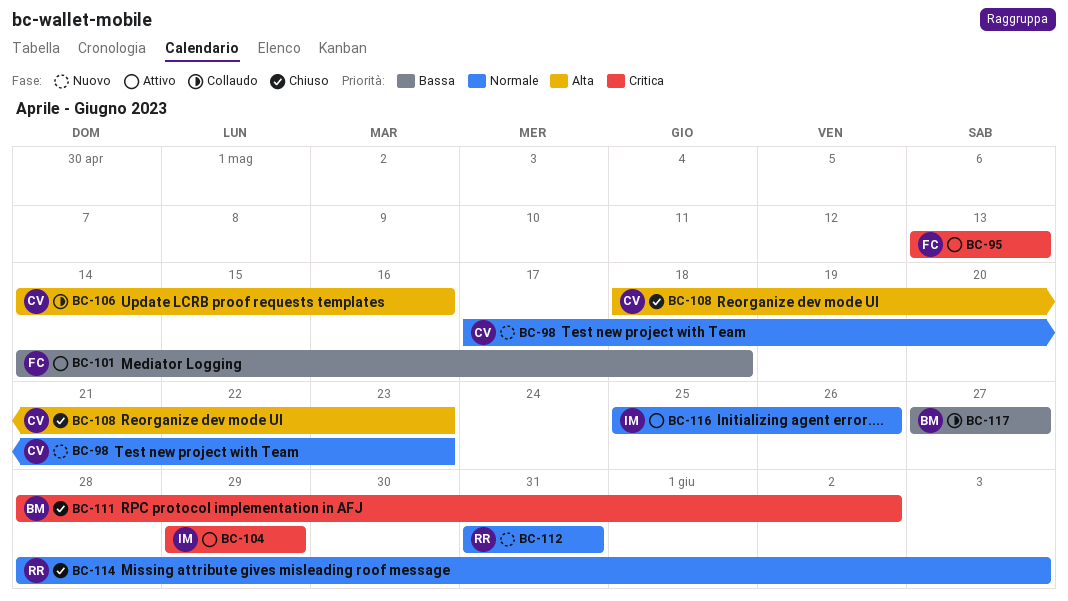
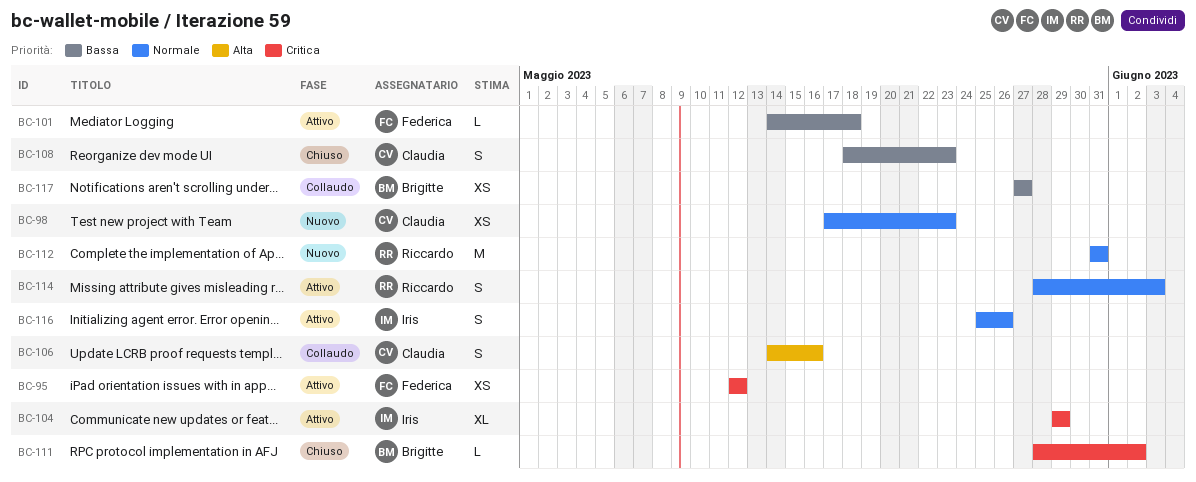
BC-95, start: May 13 -> May 12
BC-95, due: May 13 -> May 12
BC-108, priority: Alta -> Bassa
BC-114, status: Chiuso -> Attivo

